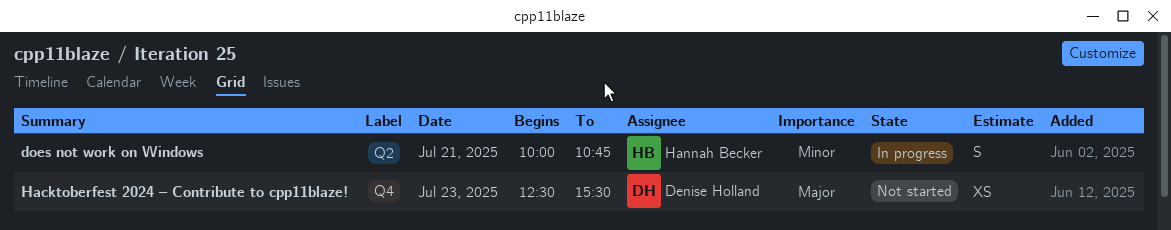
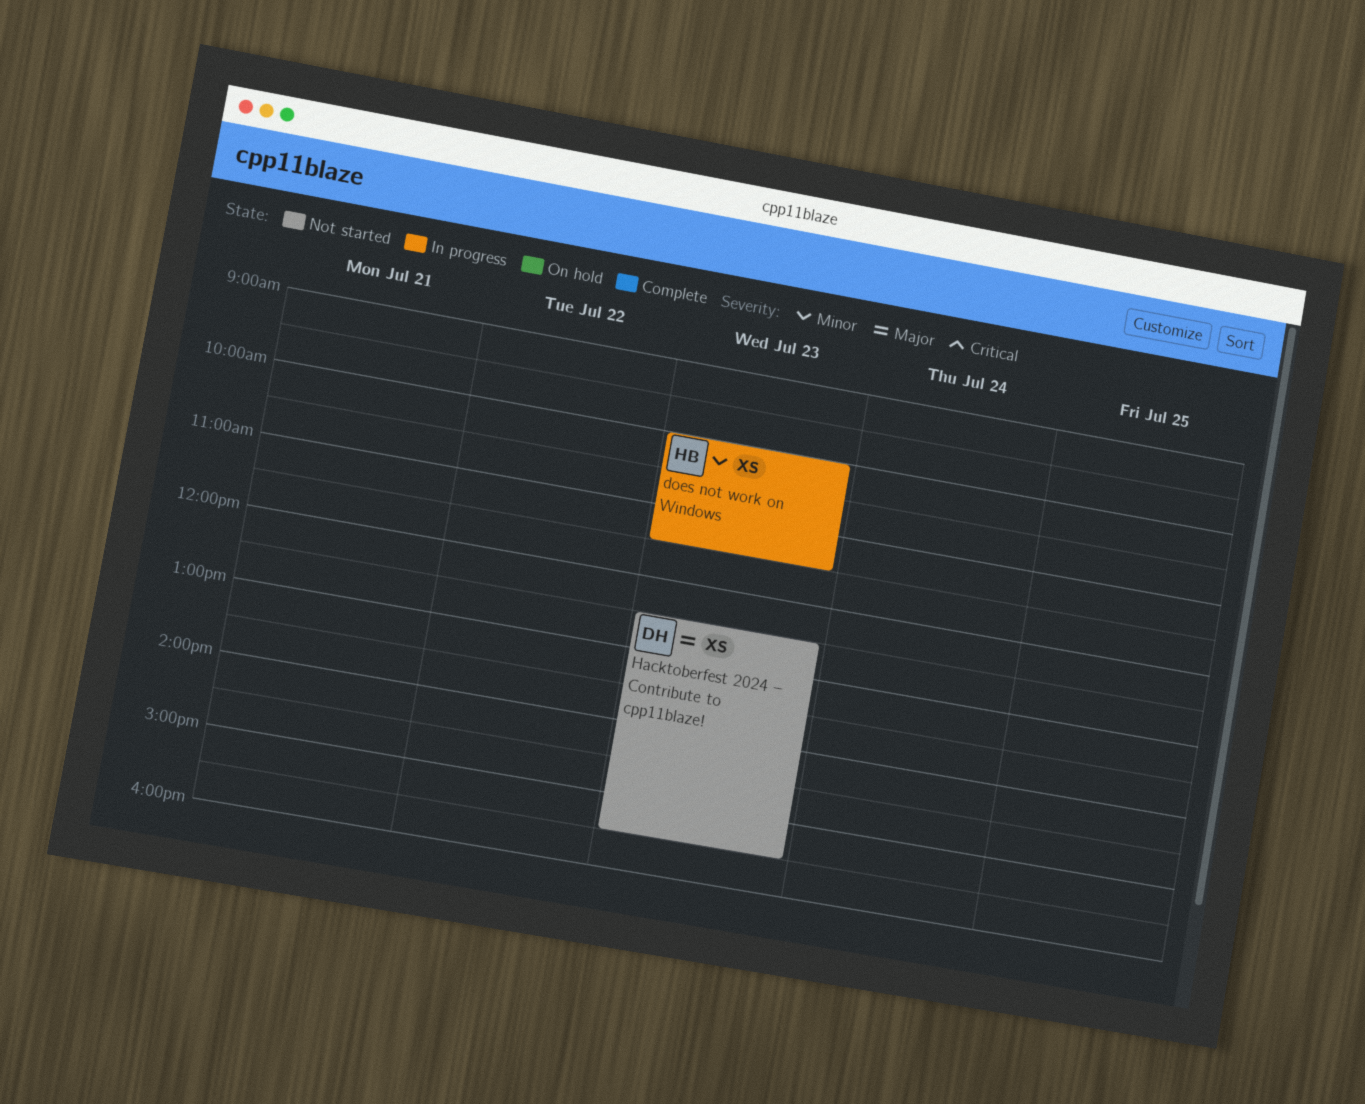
does not work on Windows, estimate: S -> XS
does not work on Windows, day: Jul 21 -> Jul 23
does not work on Windows, ends: 10:45 -> 11:30

